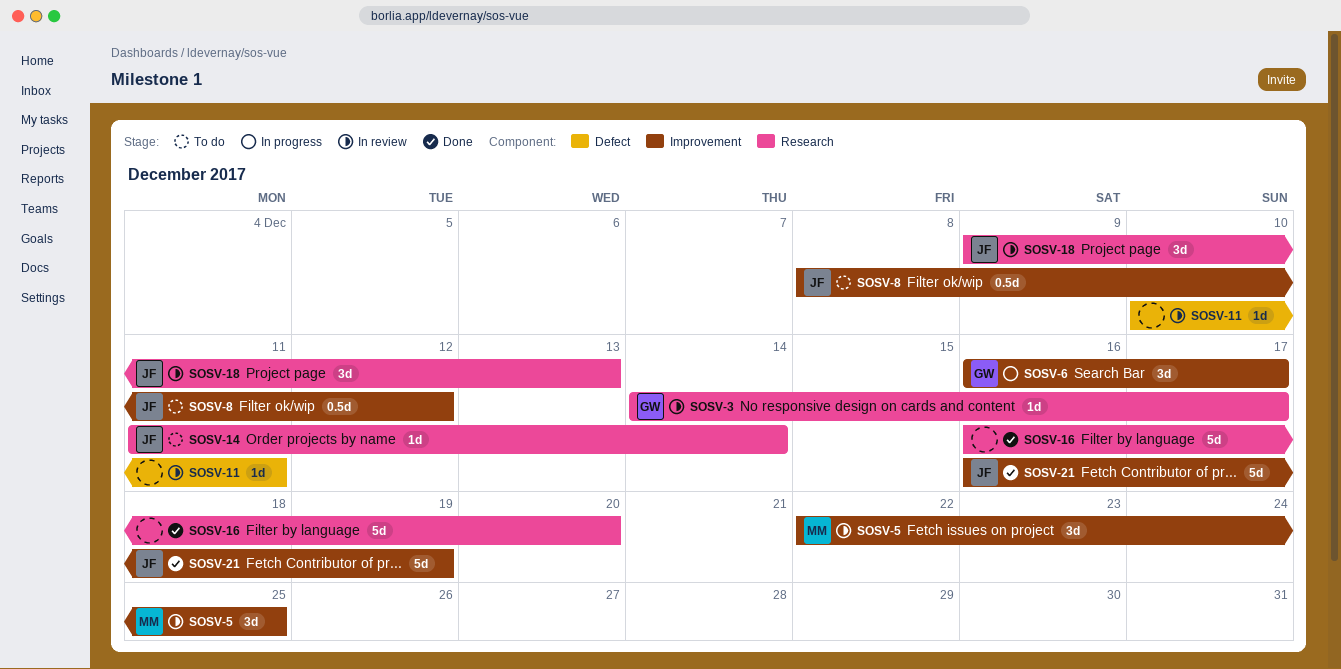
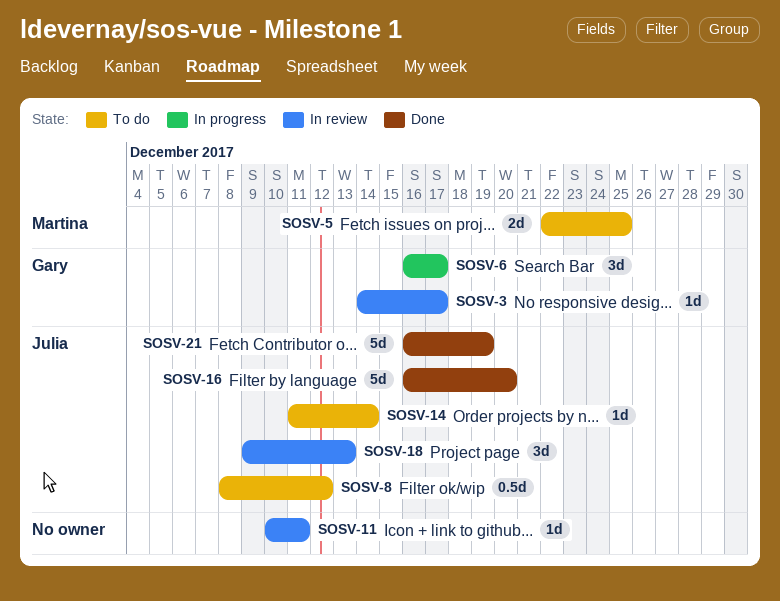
SOSV-5, status: In review -> To do
SOSV-5, estimate: 3d -> 2d
SOSV-16, owner: none -> Julia

